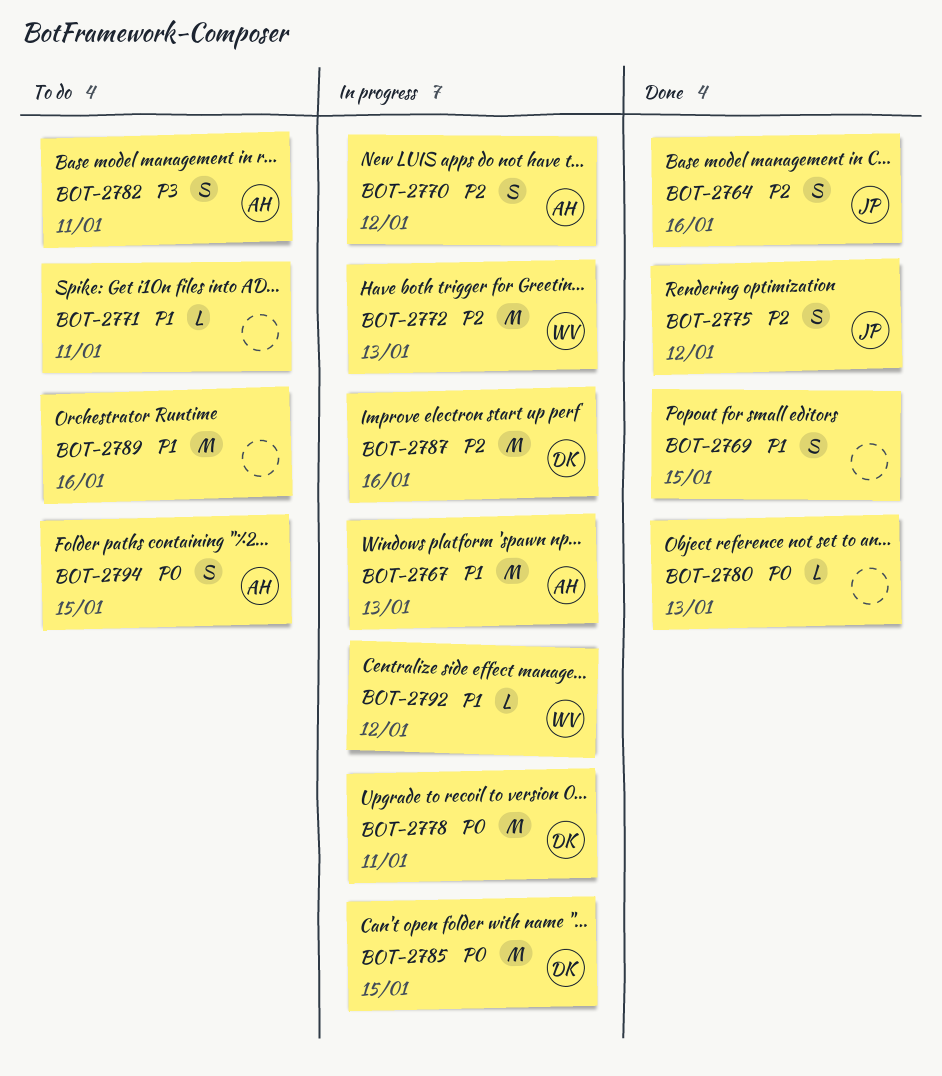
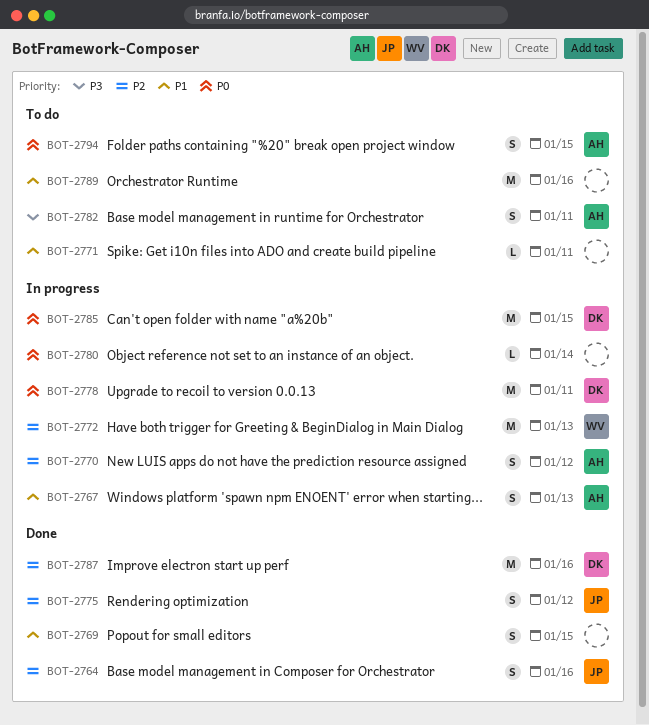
BOT-2767, estimate: M -> S
BOT-2780, status: Done -> In progress
BOT-2780, due: Jan 13 -> Jan 14
BOT-2787, status: In progress -> Done
BOT-2792: present -> none

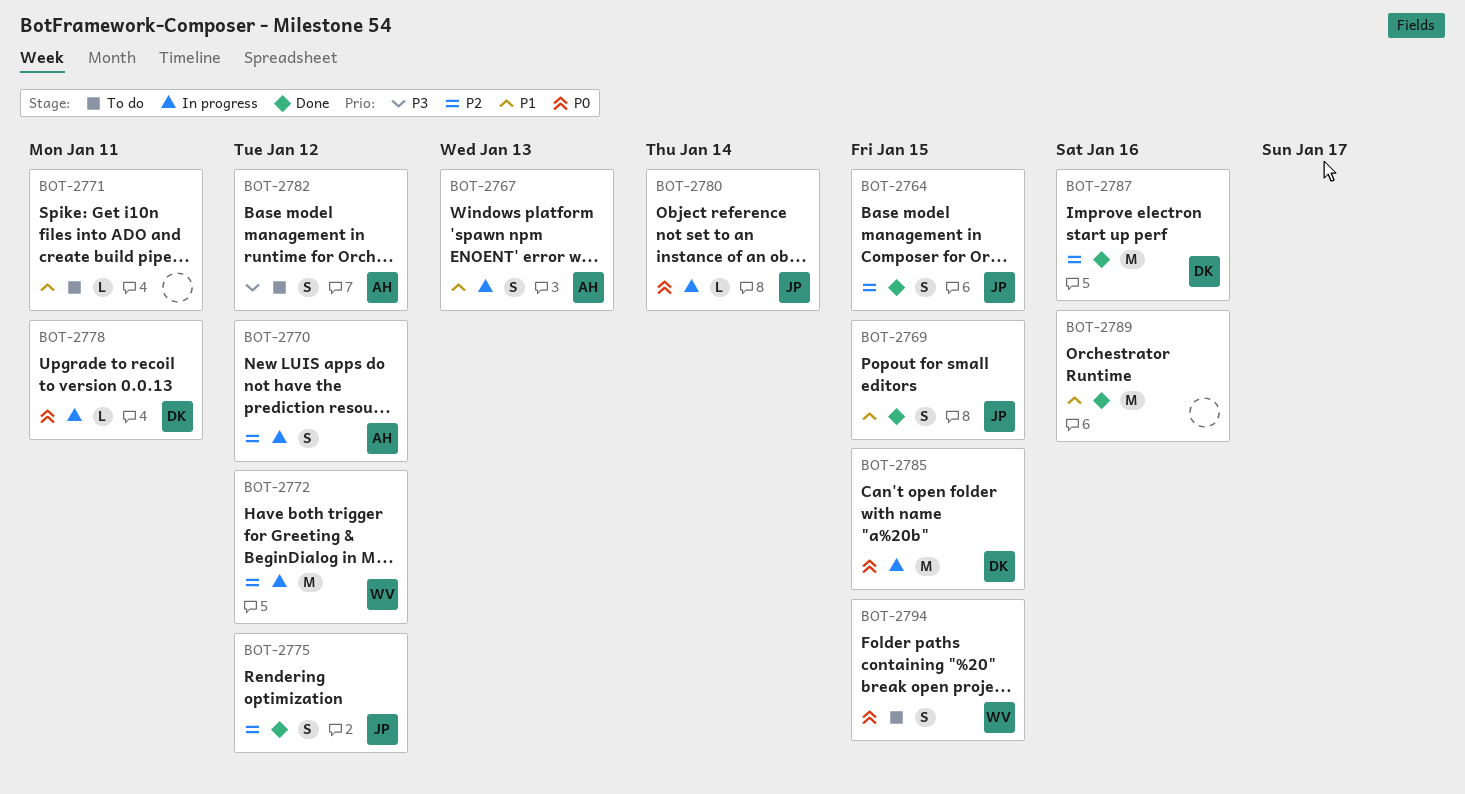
BOT-2764, due: Jan 16 -> Jan 15
BOT-2769, owner: none -> JP
BOT-2772, due: Jan 13 -> Jan 12
BOT-2778, estimate: M -> L
BOT-2780, owner: none -> JP
BOT-2782, due: Jan 11 -> Jan 12
BOT-2789, status: To do -> Done
BOT-2794, owner: AH -> WV

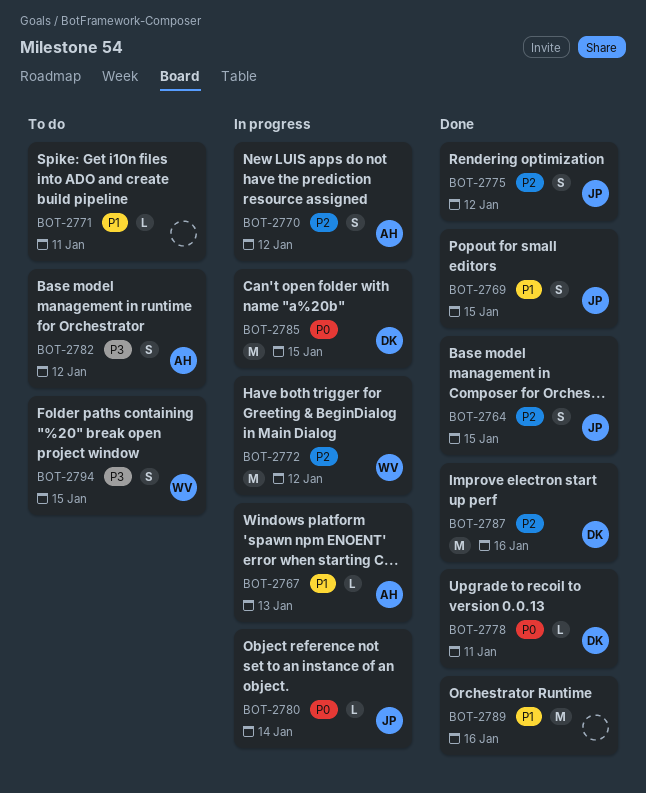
BOT-2767, estimate: S -> L
BOT-2778, status: In progress -> Done
BOT-2794, priority: P0 -> P3

